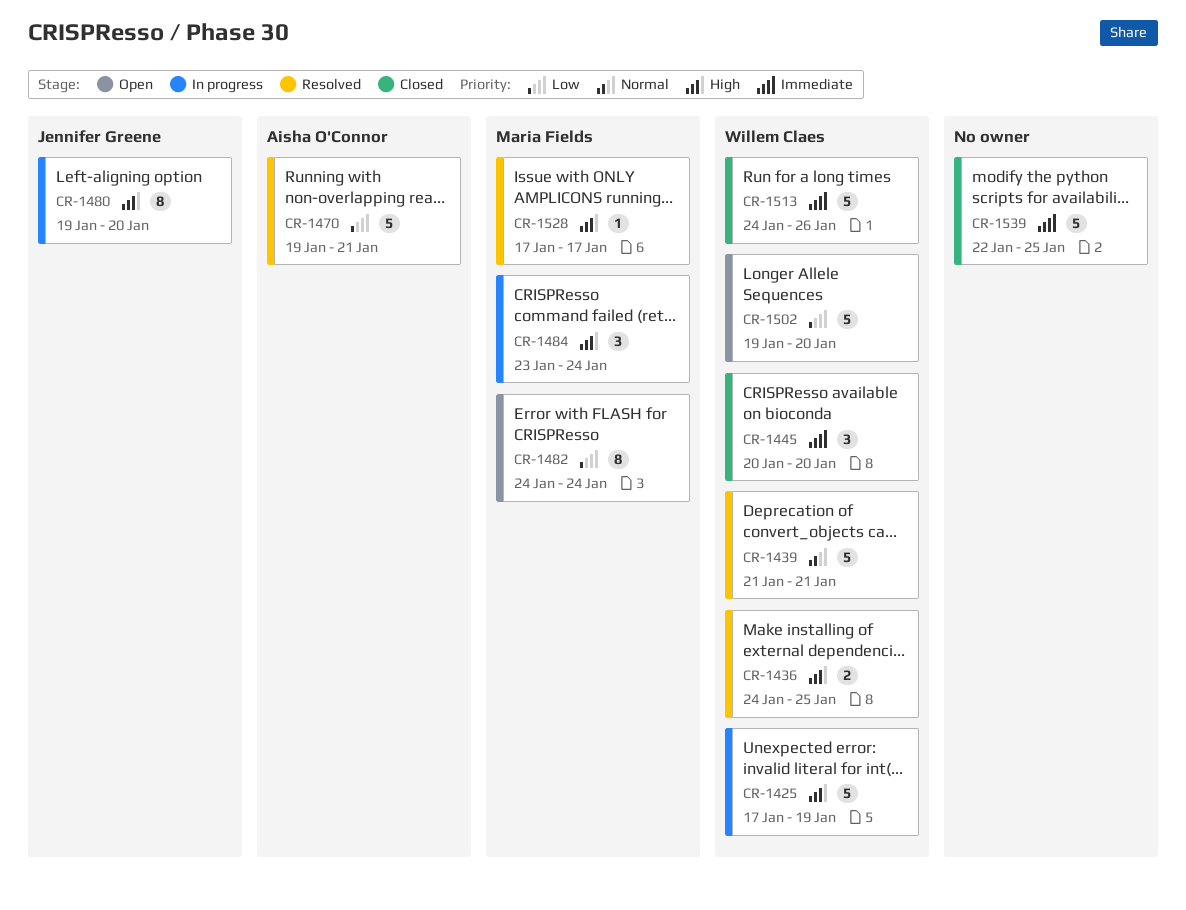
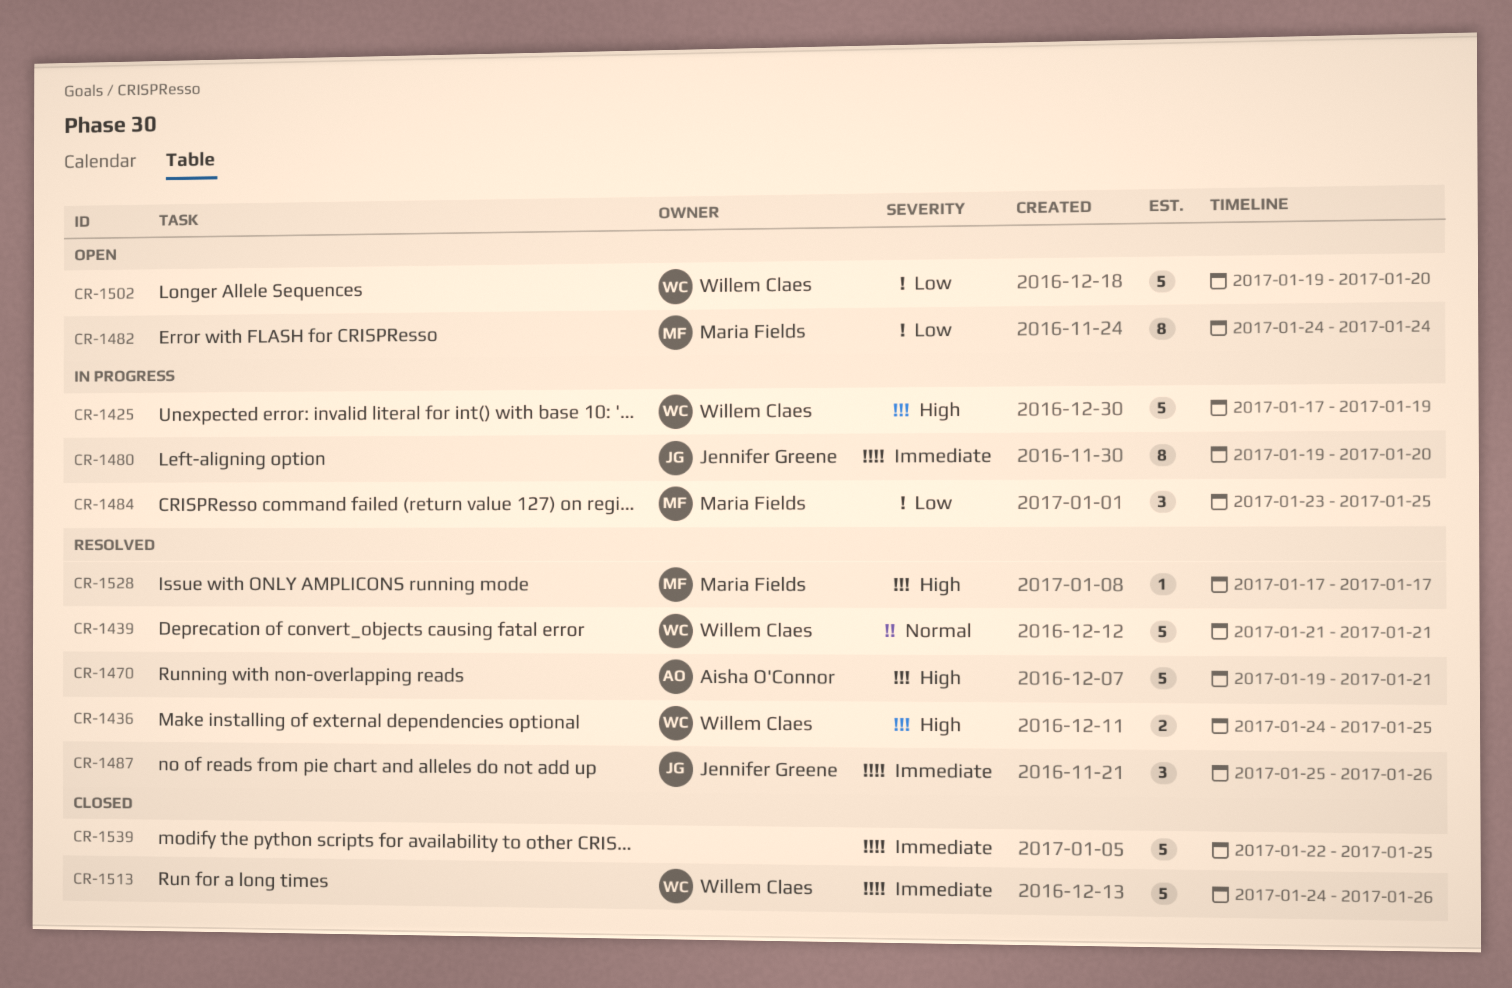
CR-1445: present -> none
CR-1470, priority: Low -> High
CR-1480, priority: High -> Immediate
CR-1484, priority: High -> Low
CR-1484, due: Jan 24 -> Jan 25
CR-1487: none -> present

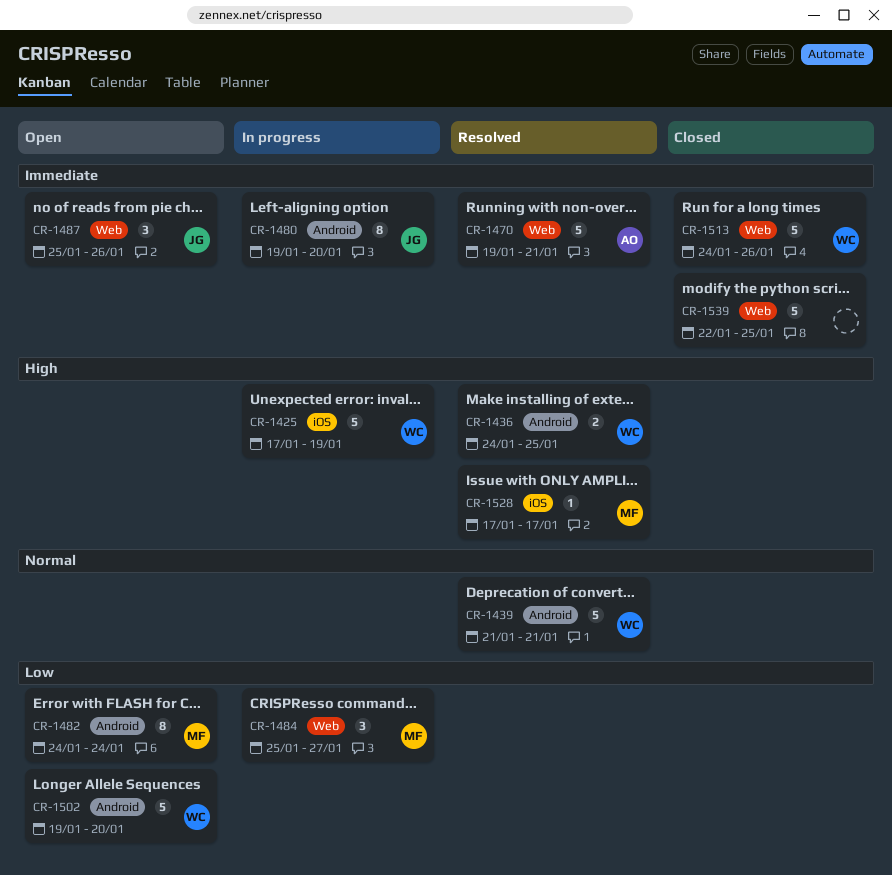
CR-1470, priority: High -> Immediate
CR-1484, start: Jan 23 -> Jan 25
CR-1484, due: Jan 25 -> Jan 27
CR-1487, status: Resolved -> Open

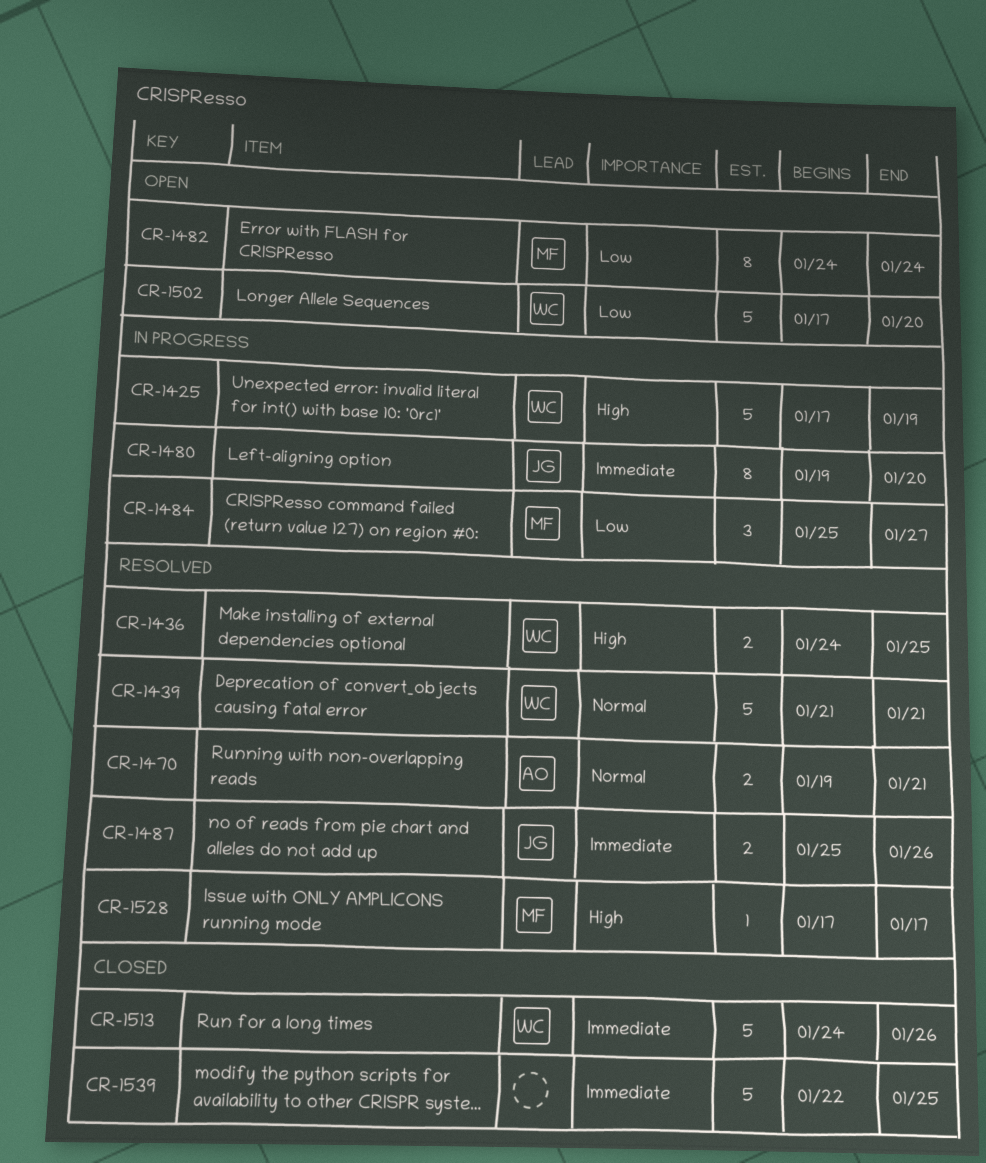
CR-1470, priority: Immediate -> Normal
CR-1470, estimate: 5 -> 2
CR-1487, status: Open -> Resolved
CR-1487, estimate: 3 -> 2
CR-1502, start: Jan 19 -> Jan 17

